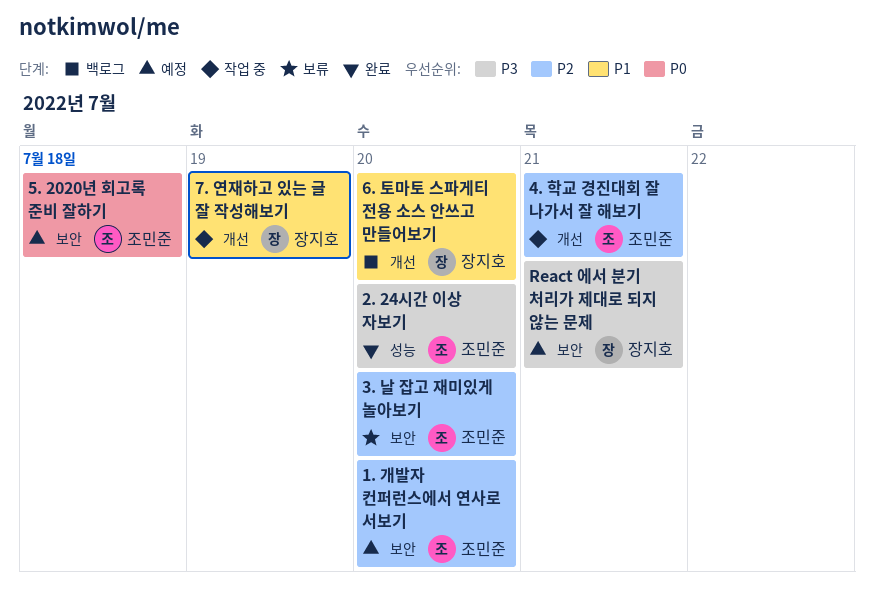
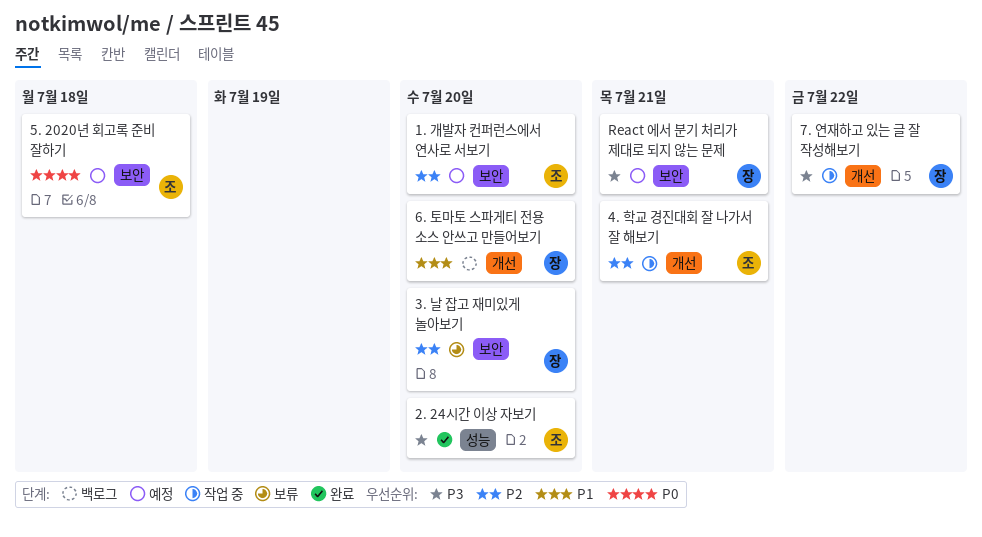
3. 날 잡고 재미있게 놀아보기, owner: 조민준 -> 장지호
7. 연재하고 있는 글 잘 작성해보기, priority: P1 -> P3
7. 연재하고 있는 글 잘 작성해보기, due: Jul 19 -> Jul 22

